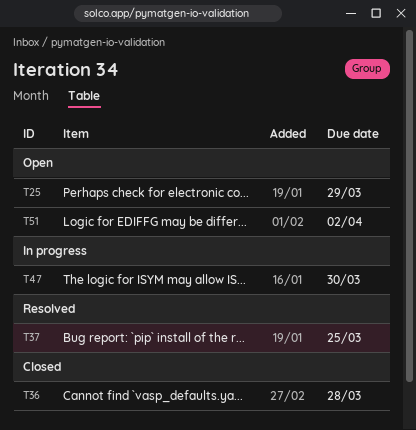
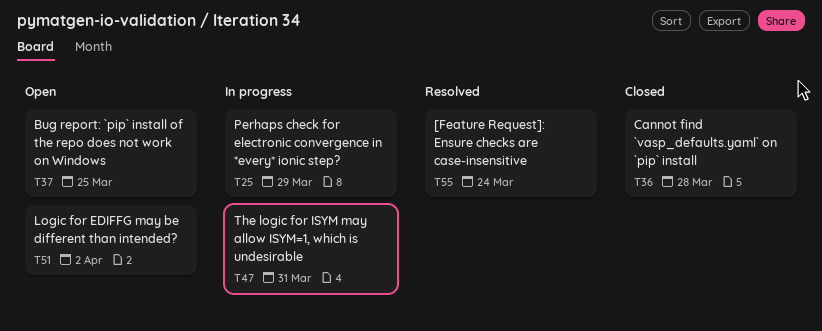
T25, status: Open -> In progress
T37, status: Resolved -> Open
T47, due: Mar 30 -> Mar 31
T55: none -> present

